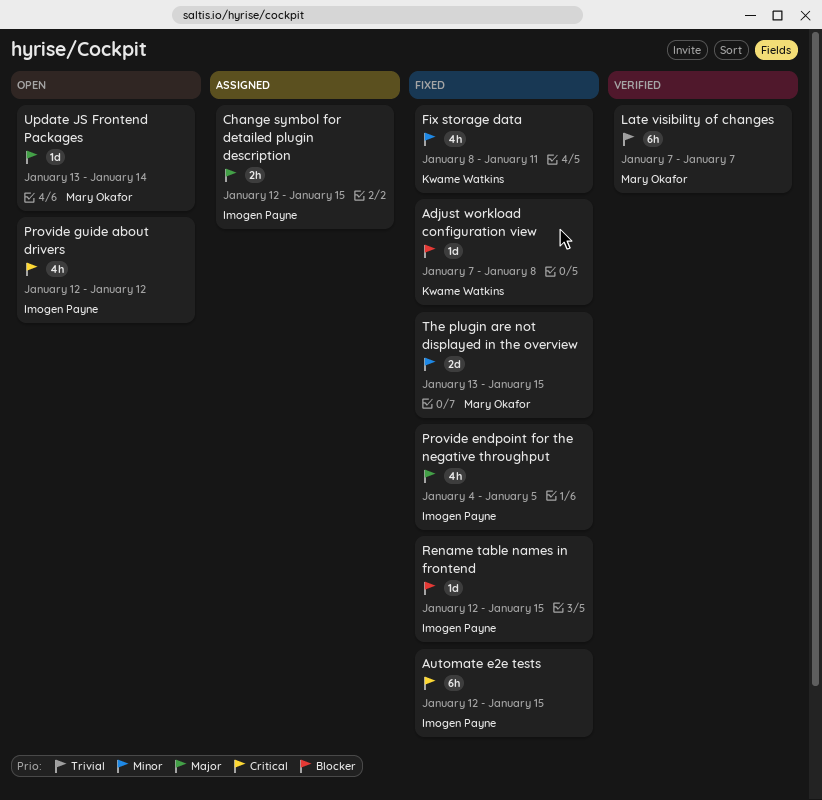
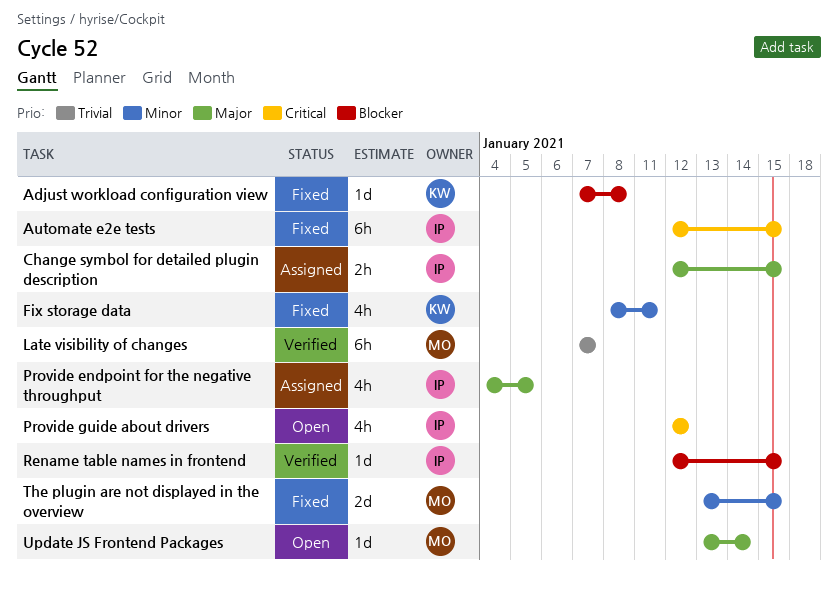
Provide endpoint for the negative throughput, status: Fixed -> Assigned
Rename table names in frontend, status: Fixed -> Verified

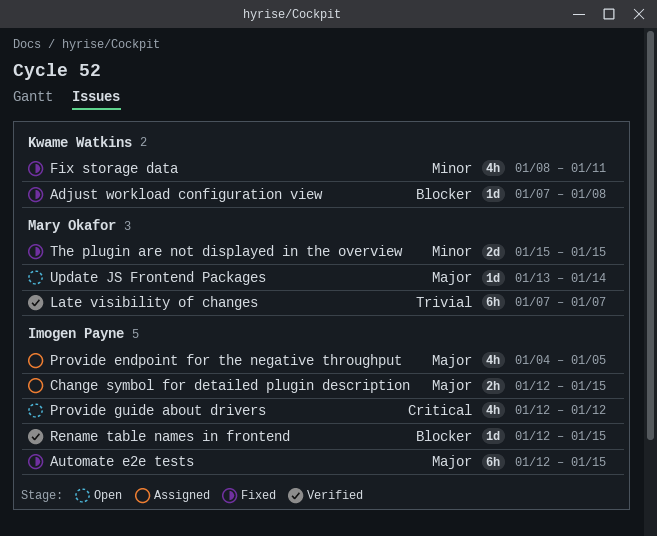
Automate e2e tests, priority: Critical -> Major
The plugin are not displayed in the overview, start: Jan 13 -> Jan 15

